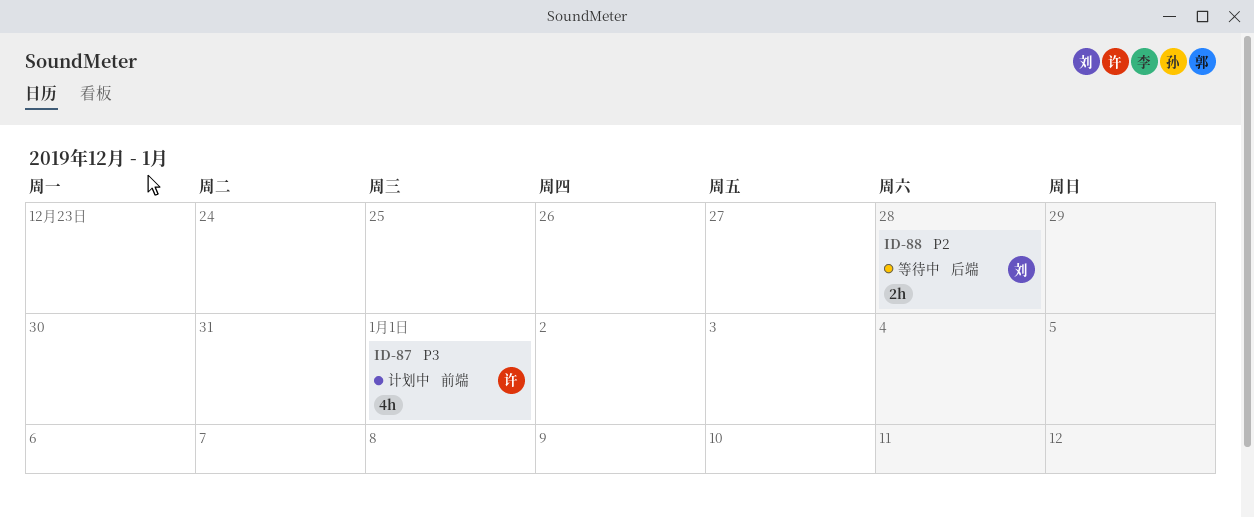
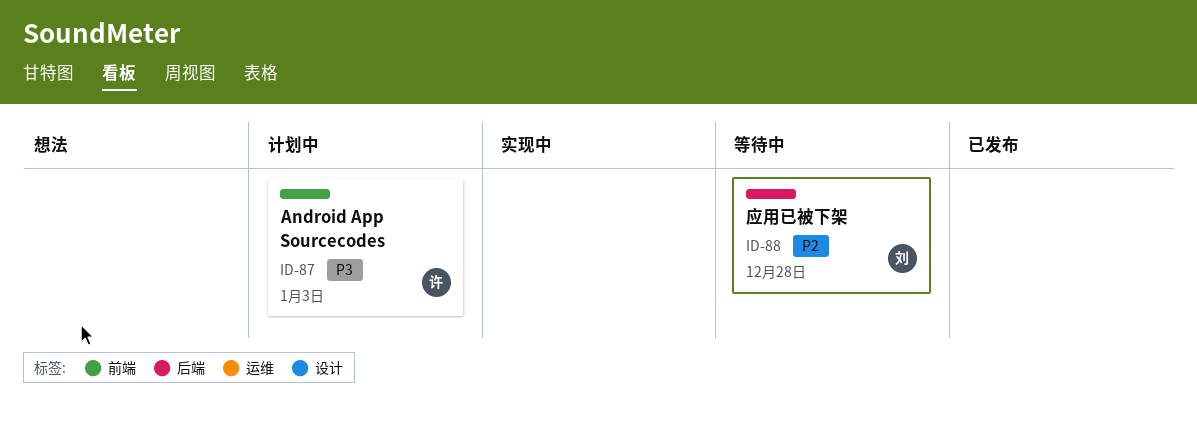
ID-87, due: Jan 1 -> Jan 3

